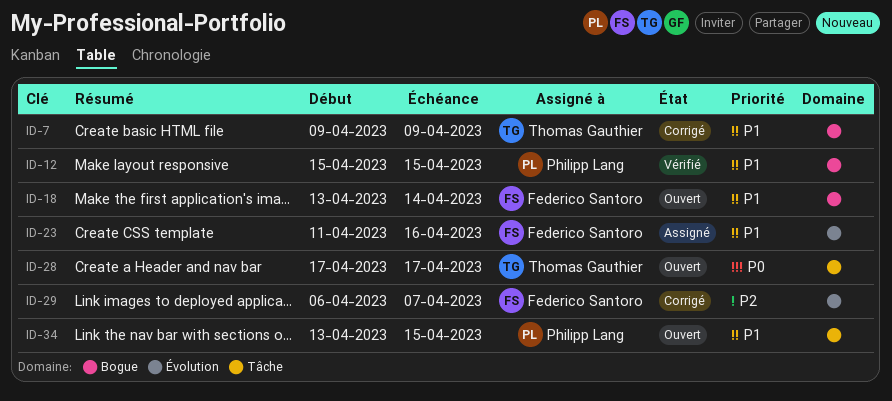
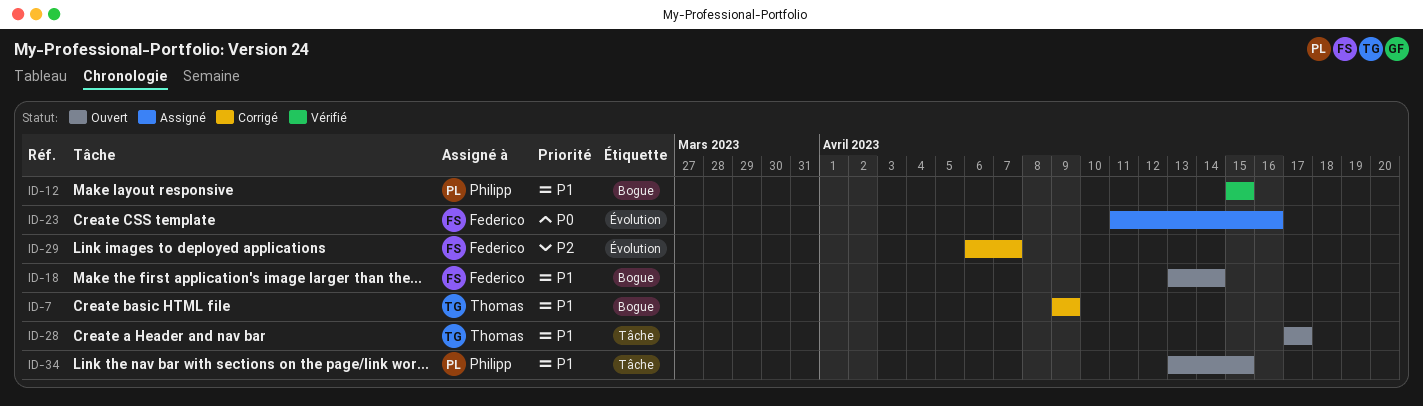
ID-23, priority: P1 -> P0
ID-28, priority: P0 -> P1

